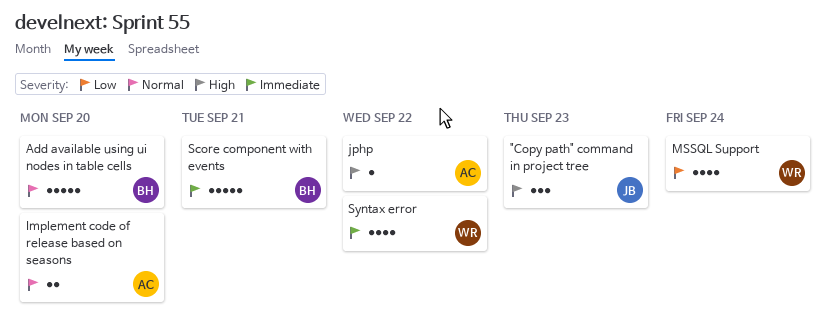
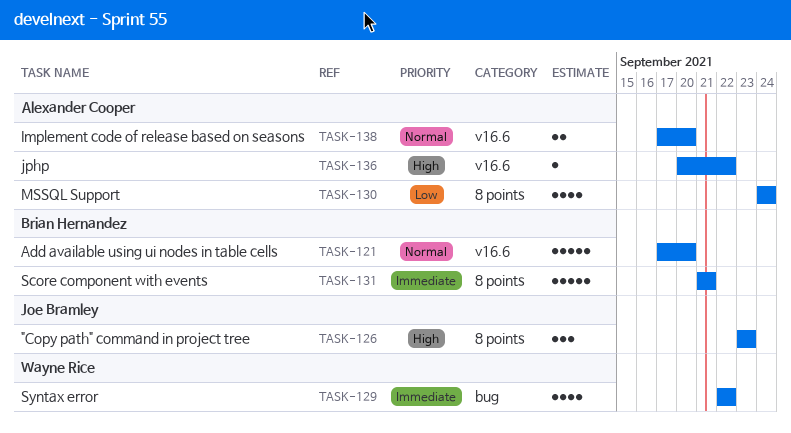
MSSQL Support, owner: Wayne Rice -> Alexander Cooper

